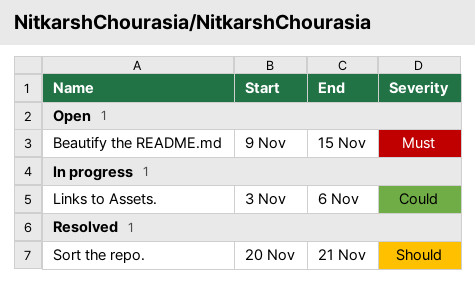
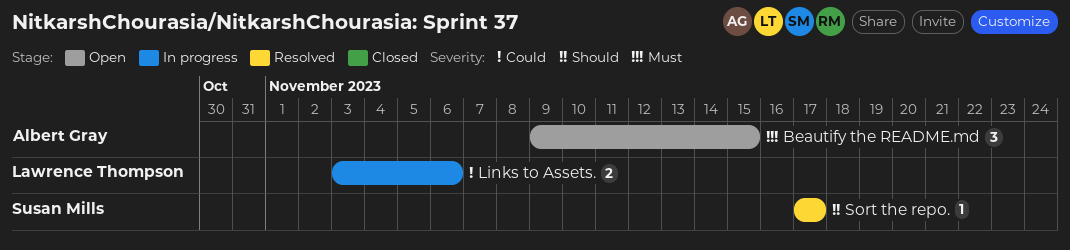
Sort the repo., start: Nov 20 -> Nov 17
Sort the repo., due: Nov 21 -> Nov 17

